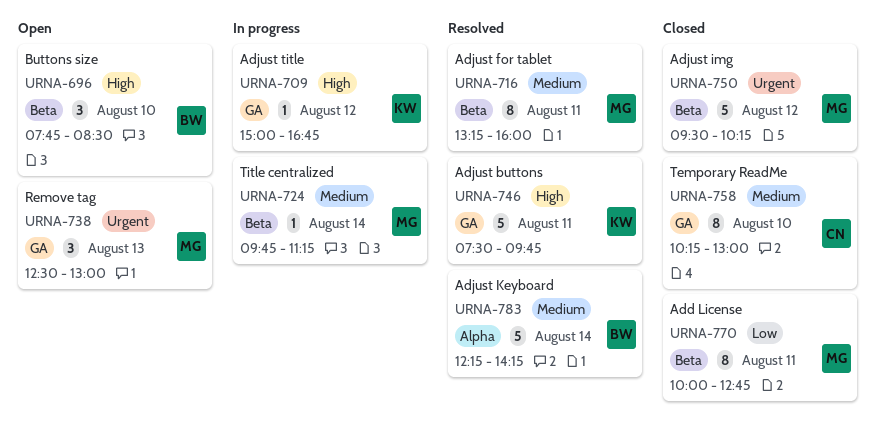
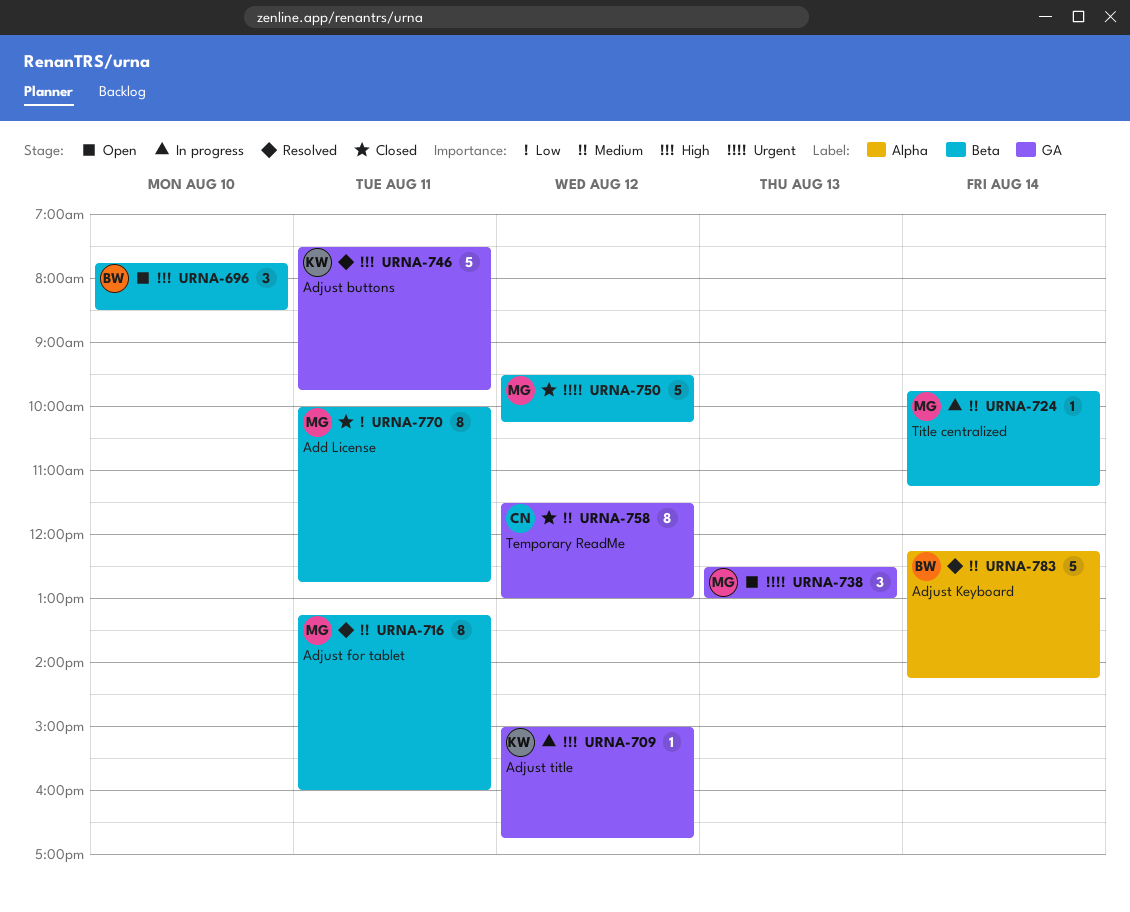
URNA-758, day: Aug 10 -> Aug 12
URNA-758, begins: 10:15 -> 11:30

